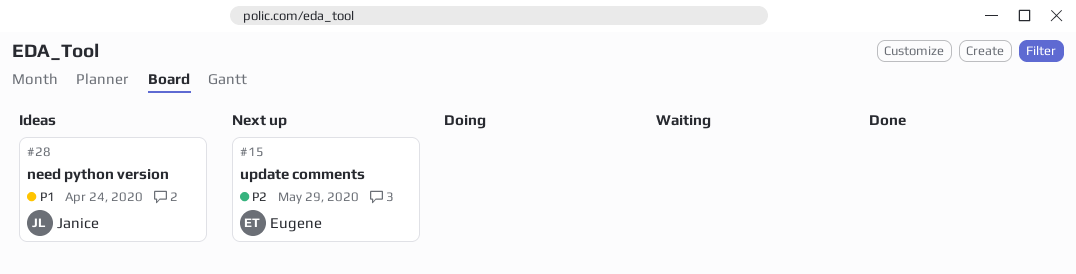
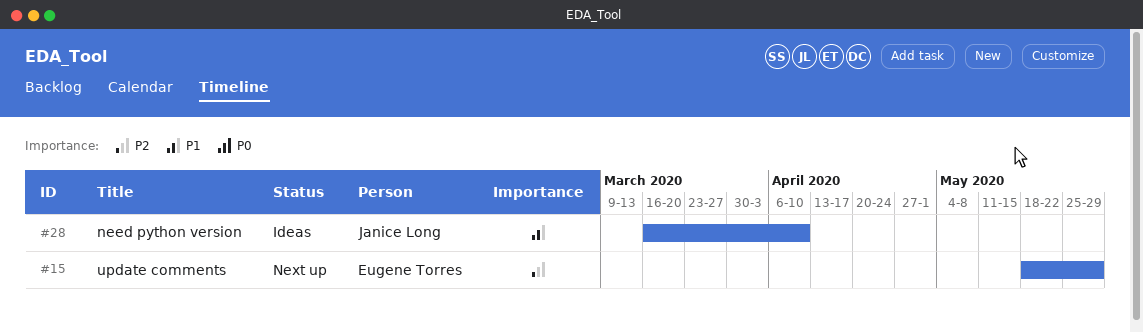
#28, due: Apr 24 -> Apr 10

